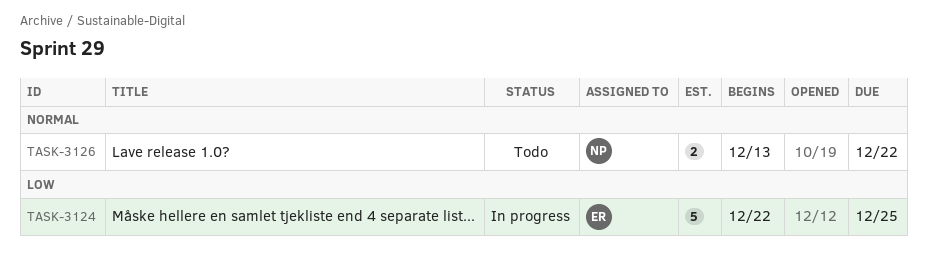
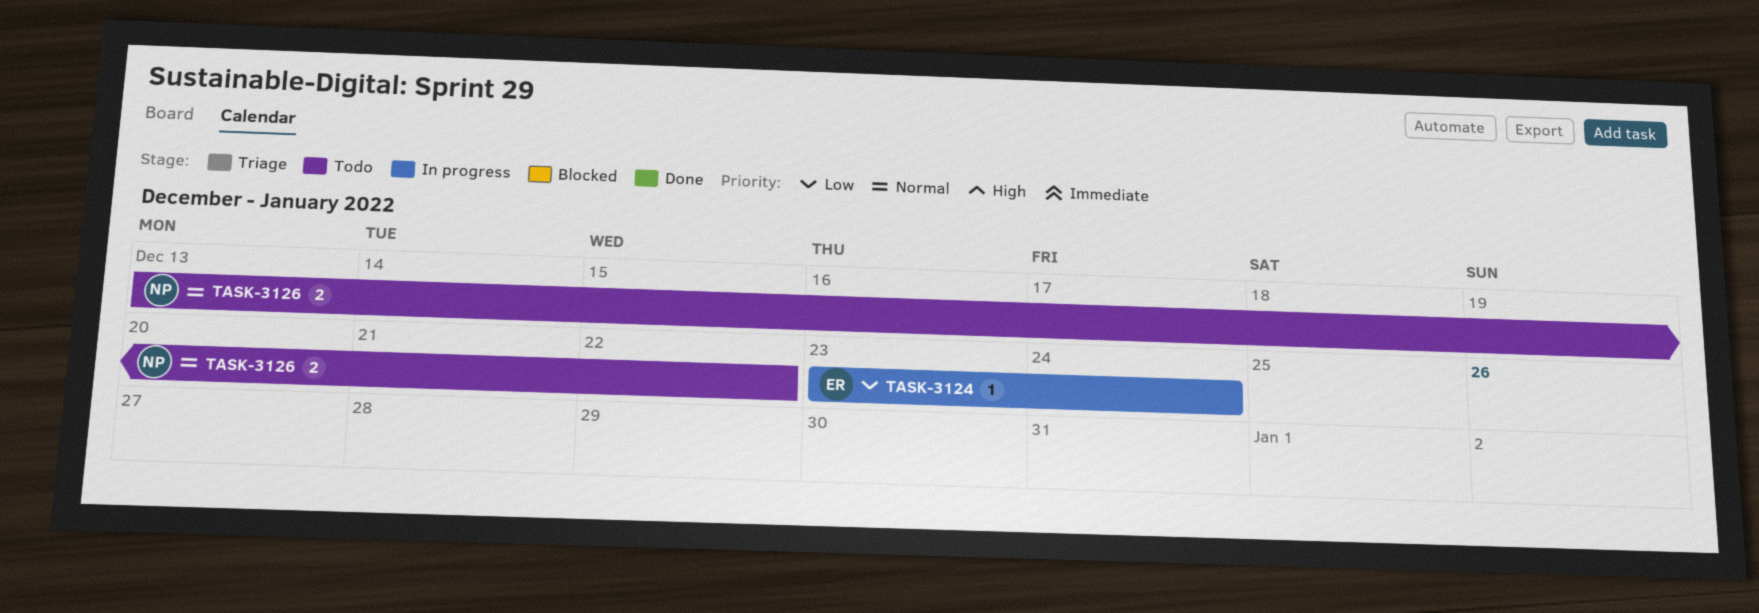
TASK-3124, estimate: 5 -> 1
TASK-3124, start: Dec 22 -> Dec 23
TASK-3124, due: Dec 25 -> Dec 24

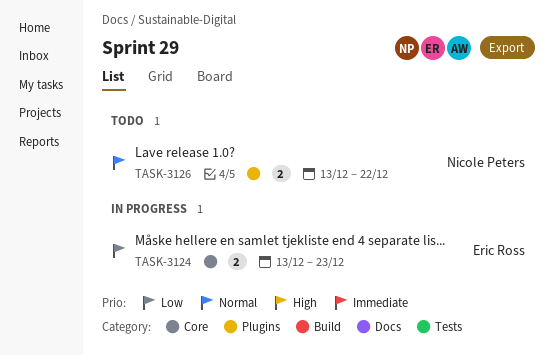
TASK-3124, estimate: 1 -> 2
TASK-3124, start: Dec 23 -> Dec 13
TASK-3124, due: Dec 24 -> Dec 23

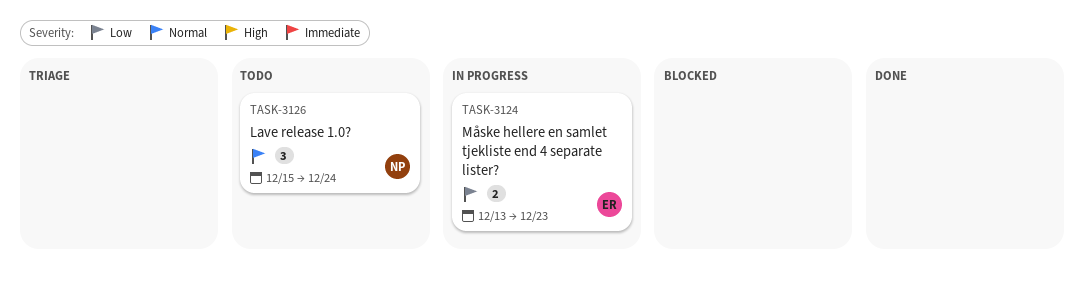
TASK-3126, estimate: 2 -> 3
TASK-3126, start: Dec 13 -> Dec 15
TASK-3126, due: Dec 22 -> Dec 24

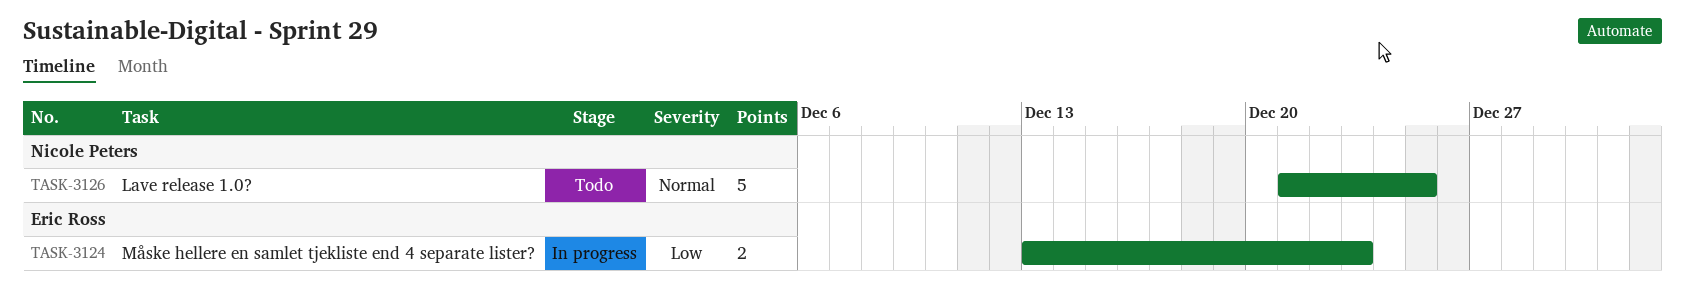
TASK-3126, estimate: 3 -> 5
TASK-3126, start: Dec 15 -> Dec 21
TASK-3126, due: Dec 24 -> Dec 25

